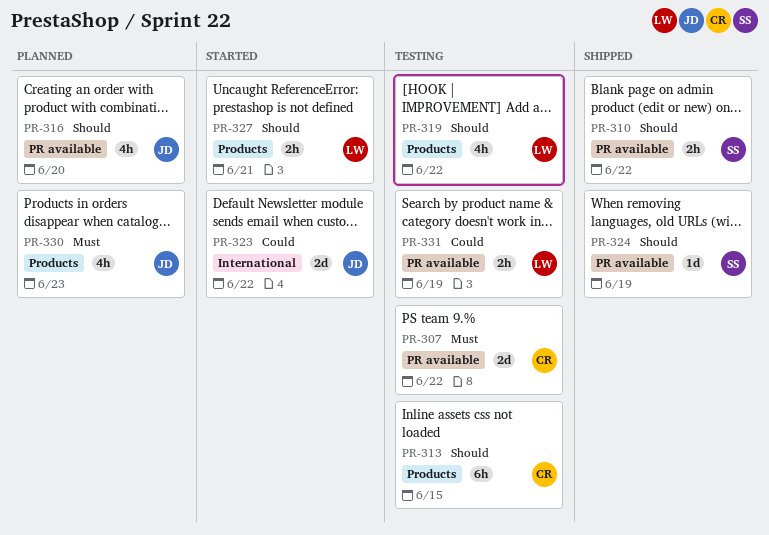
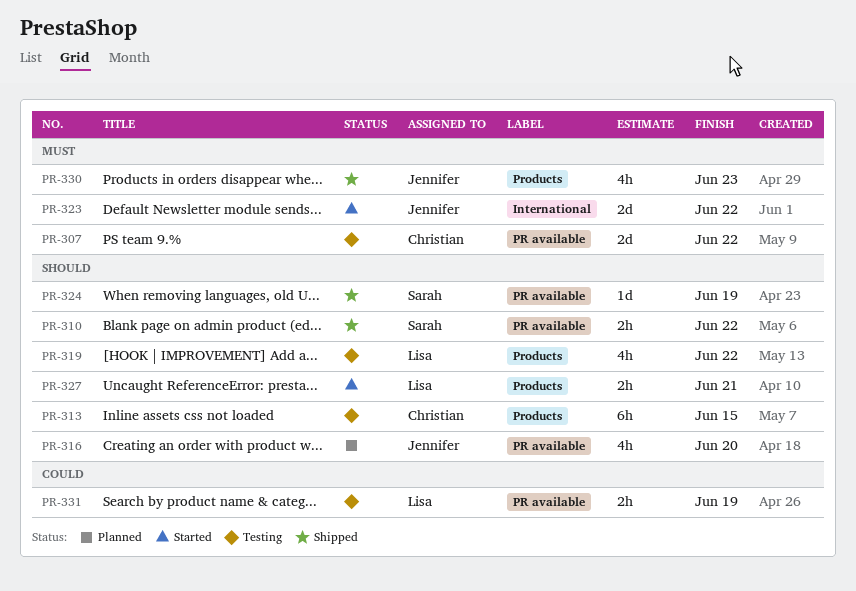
PR-323, priority: Could -> Must
PR-330, status: Planned -> Shipped

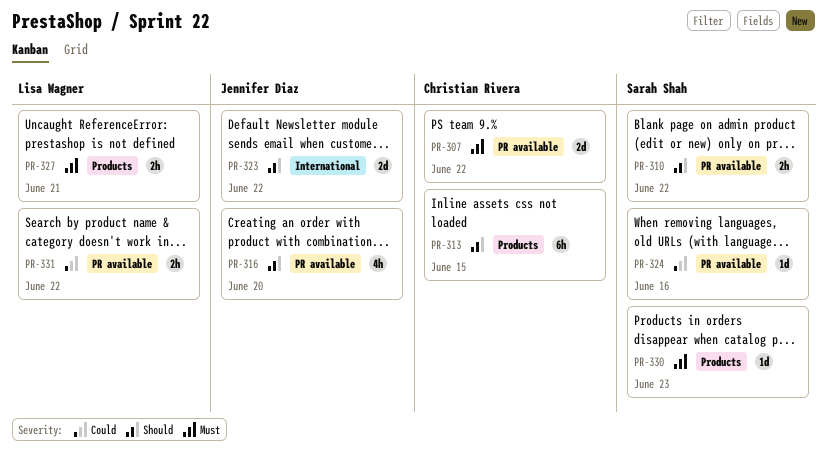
PR-319: present -> none
PR-323, priority: Must -> Should
PR-324, priority: Should -> Could
PR-324, due: Jun 19 -> Jun 16
PR-327, priority: Should -> Must
PR-330, owner: Jennifer Diaz -> Sarah Shah
PR-330, estimate: 4h -> 1d
PR-331, due: Jun 19 -> Jun 22

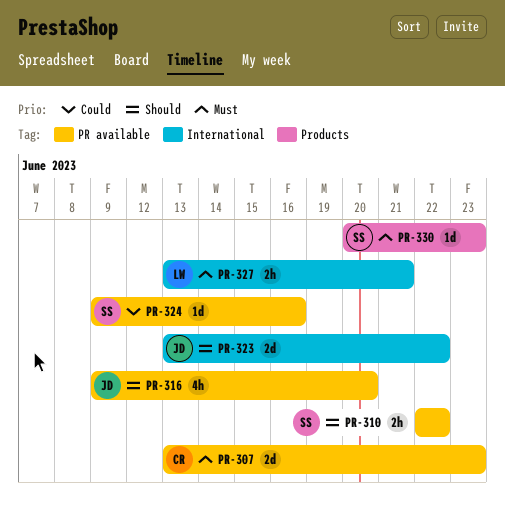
PR-307, due: Jun 22 -> Jun 23
PR-313: present -> none
PR-327, label: Products -> International
PR-331: present -> none

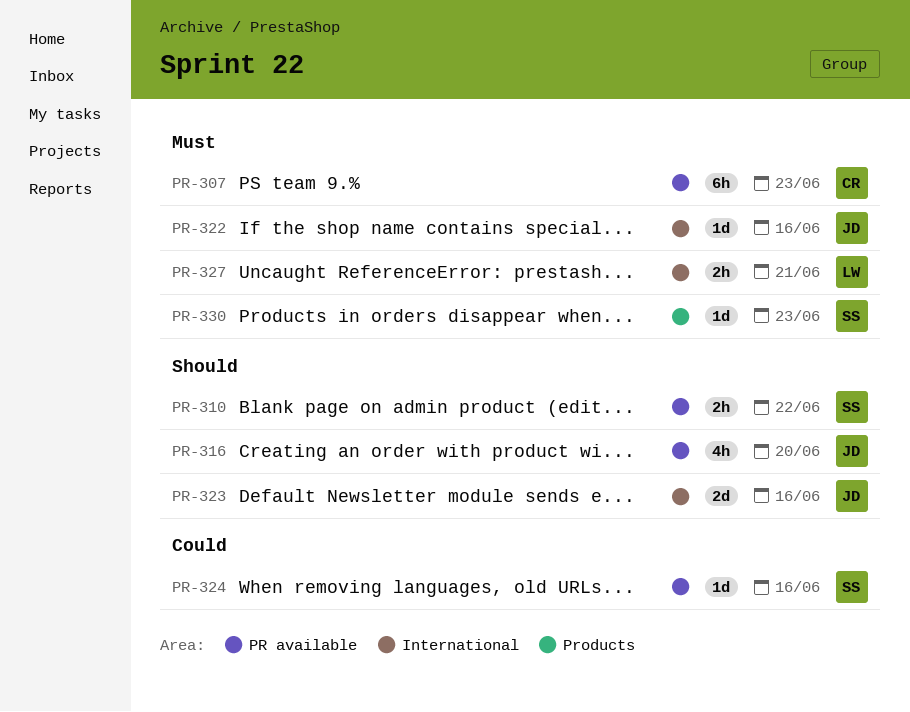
PR-307, estimate: 2d -> 6h
PR-322: none -> present
PR-323, due: Jun 22 -> Jun 16

